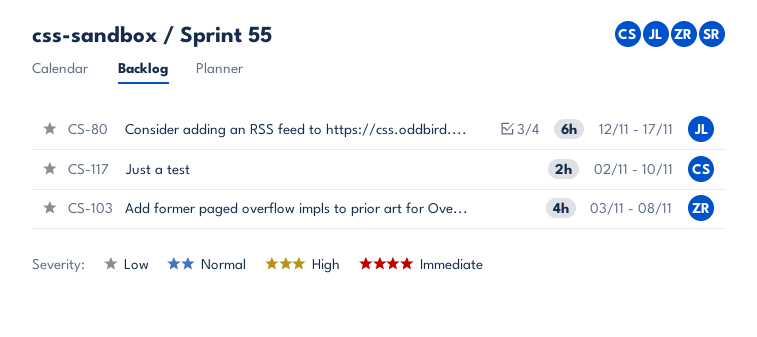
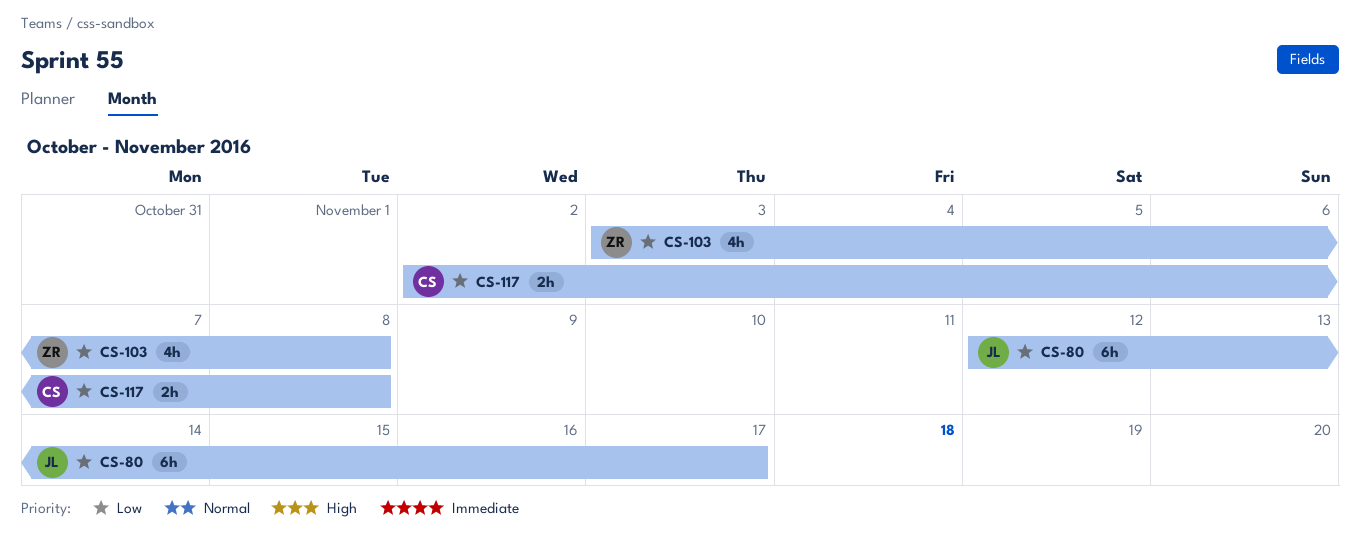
CS-117, due: Nov 10 -> Nov 8

